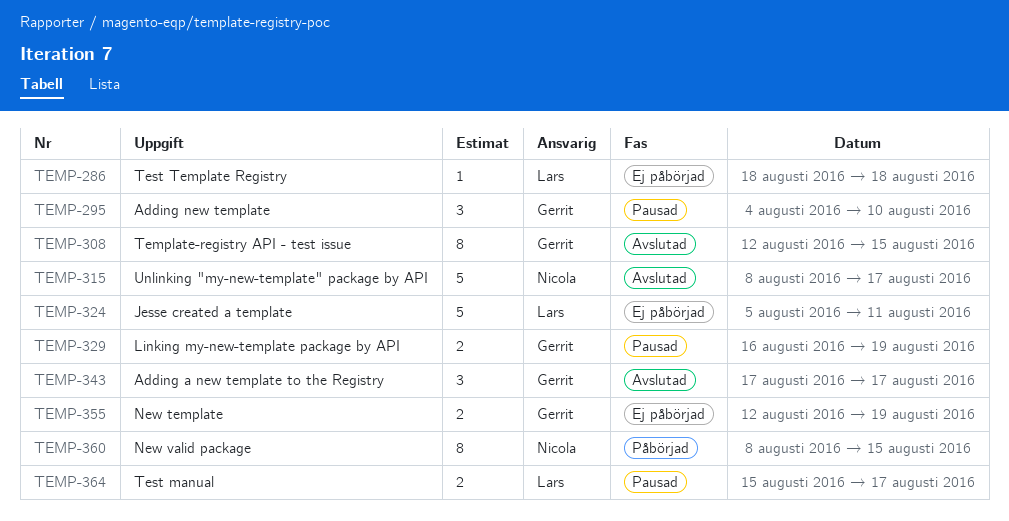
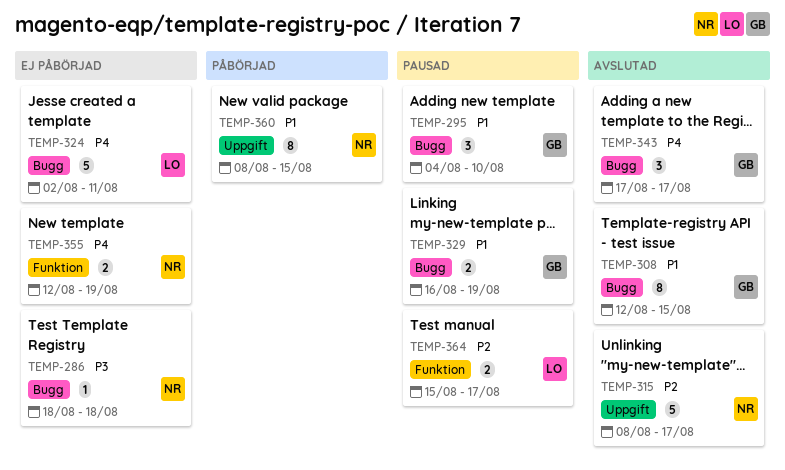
TEMP-286, owner: Lars -> Nicola
TEMP-324, start: Aug 5 -> Aug 2
TEMP-355, owner: Gerrit -> Nicola

